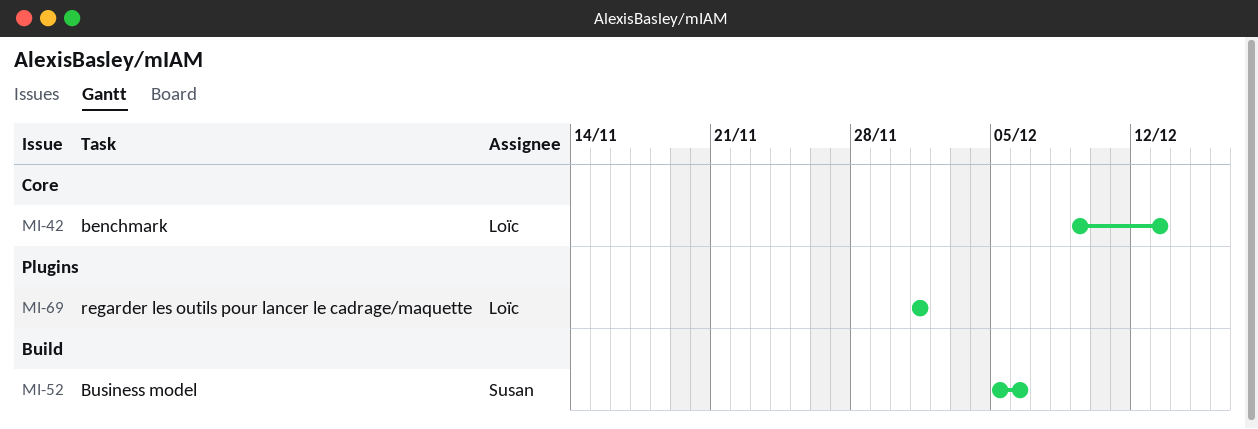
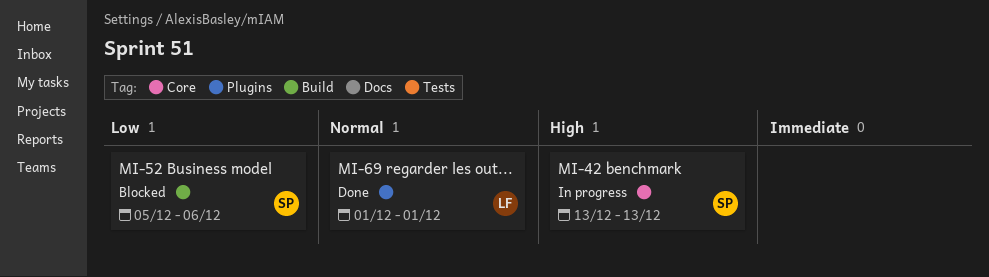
MI-42, owner: Loïc -> Susan
MI-42, start: Dec 9 -> Dec 13

